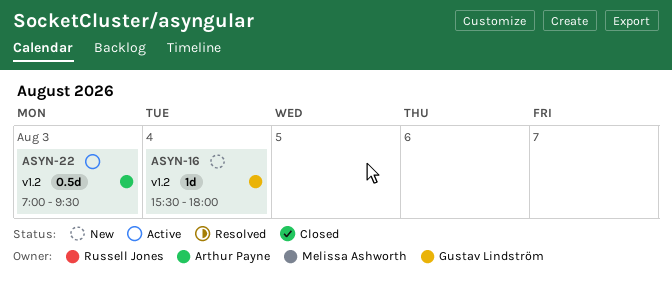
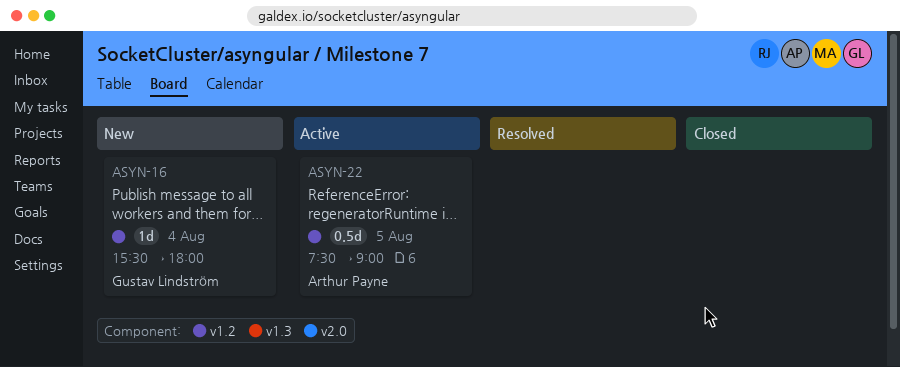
ASYN-22, day: Aug 3 -> Aug 5
ASYN-22, begins: 07:00 -> 07:30
ASYN-22, ends: 09:30 -> 09:00

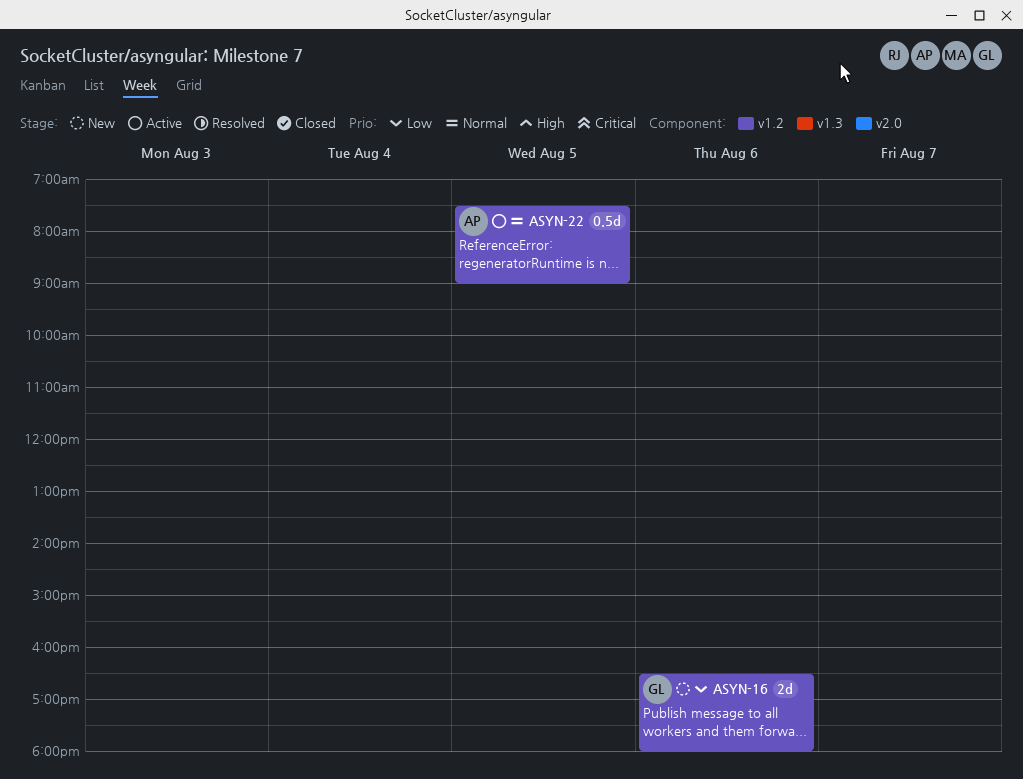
ASYN-16, estimate: 1d -> 2d
ASYN-16, day: Aug 4 -> Aug 6
ASYN-16, begins: 15:30 -> 16:30

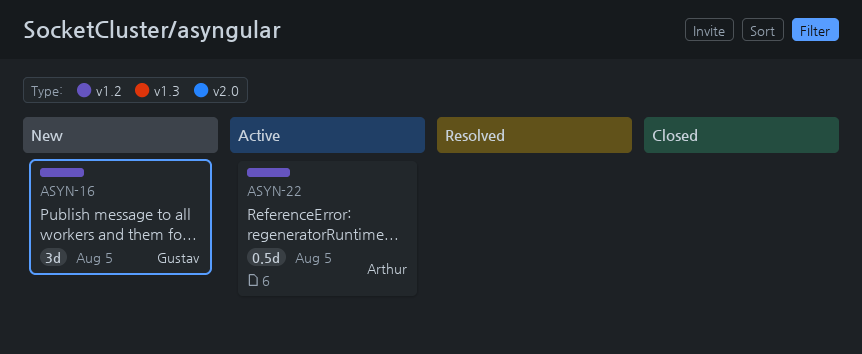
ASYN-16, estimate: 2d -> 3d
ASYN-16, day: Aug 6 -> Aug 5

